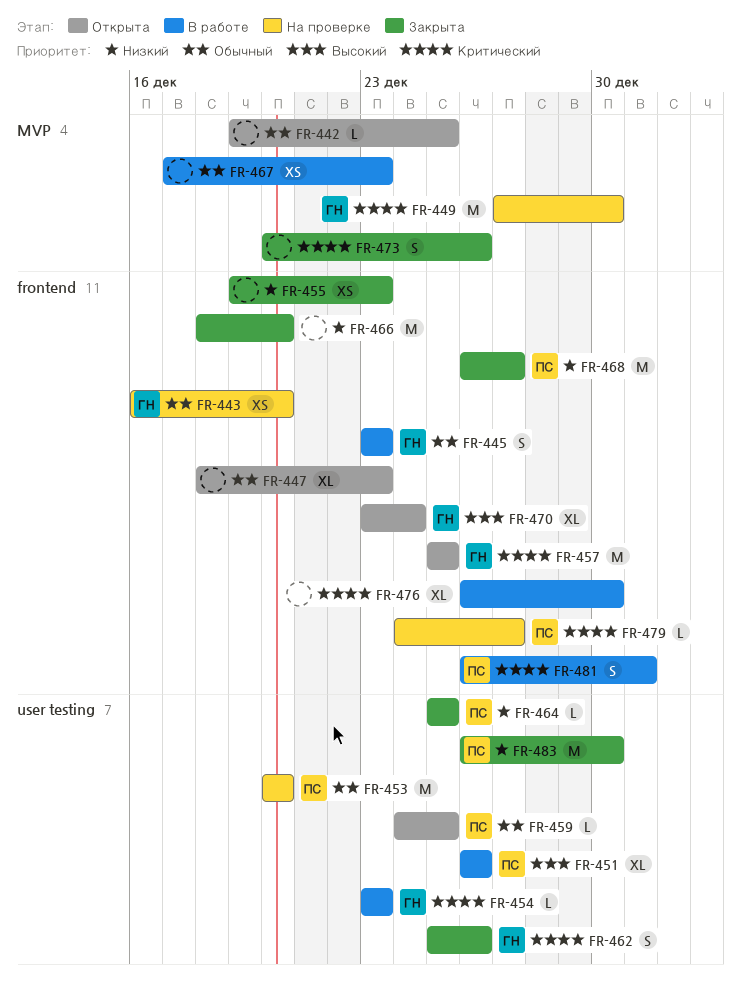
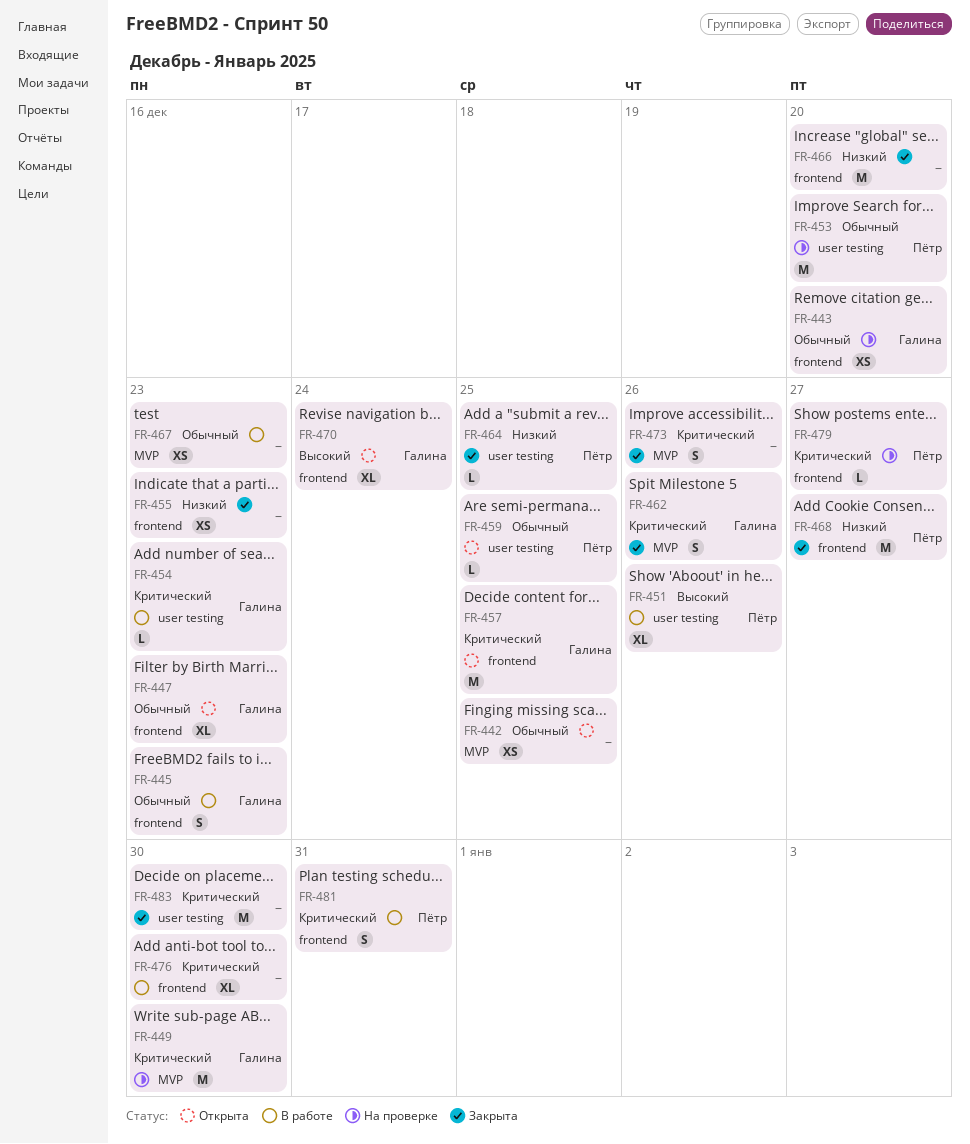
FR-442, estimate: L -> XS
FR-447, owner: none -> Галина
FR-462, label: user testing -> MVP
FR-483, owner: Пётр -> none
FR-483, priority: Низкий -> Критический

